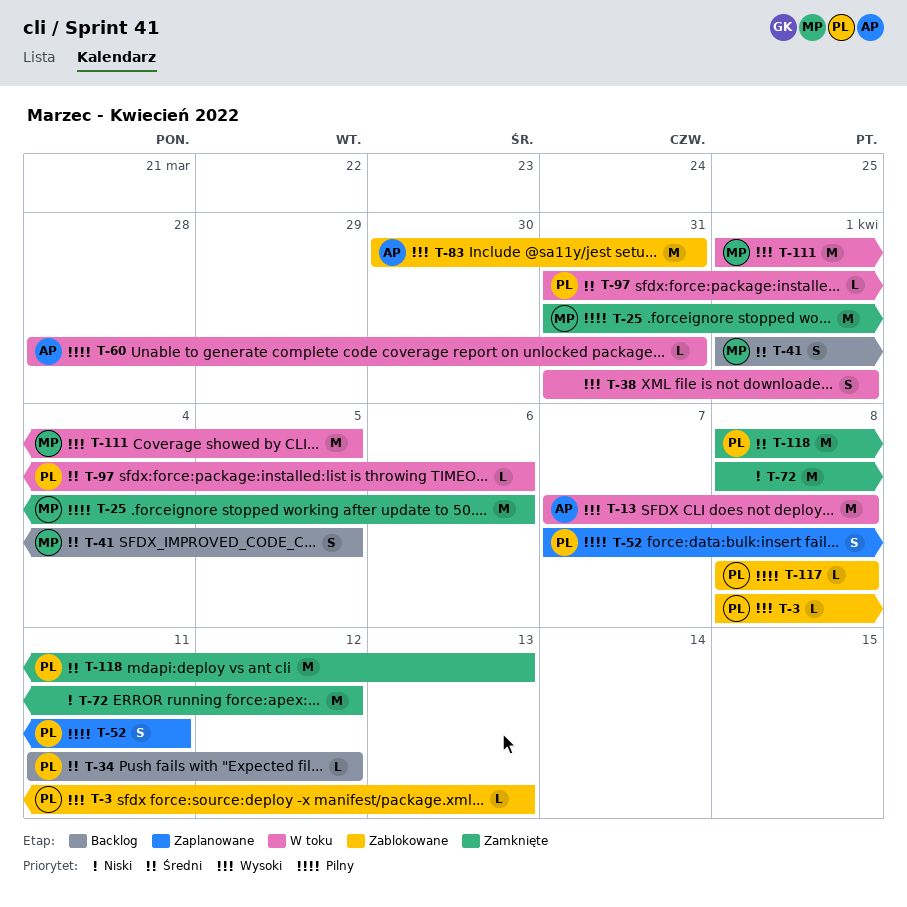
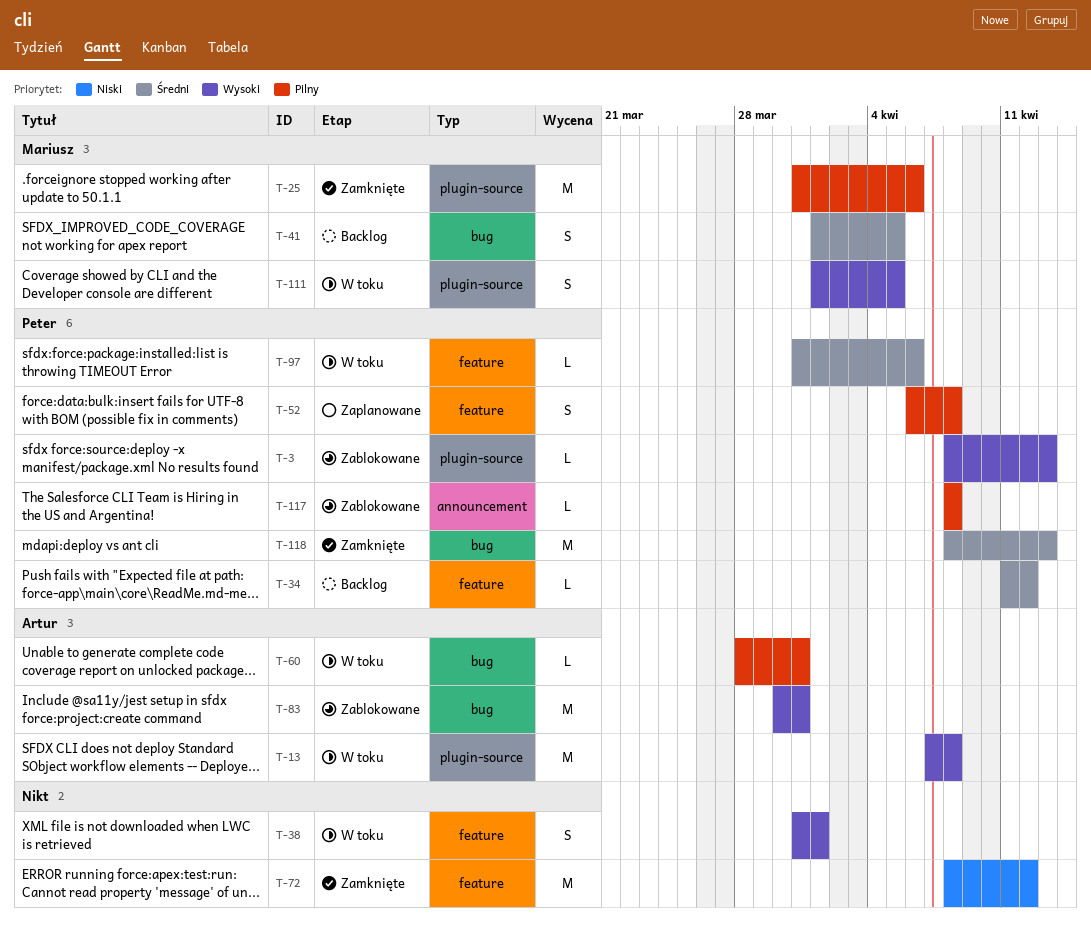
T-52, start: Apr 7 -> Apr 6
T-52, due: Apr 11 -> Apr 8
T-111, estimate: M -> S

